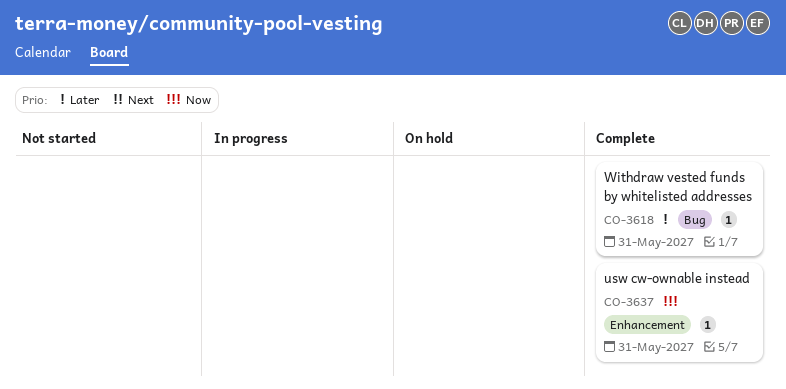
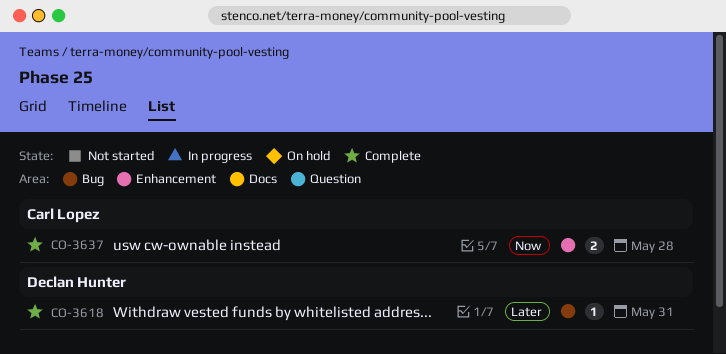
CO-3637, estimate: 1 -> 2
CO-3637, due: May 31 -> May 28

